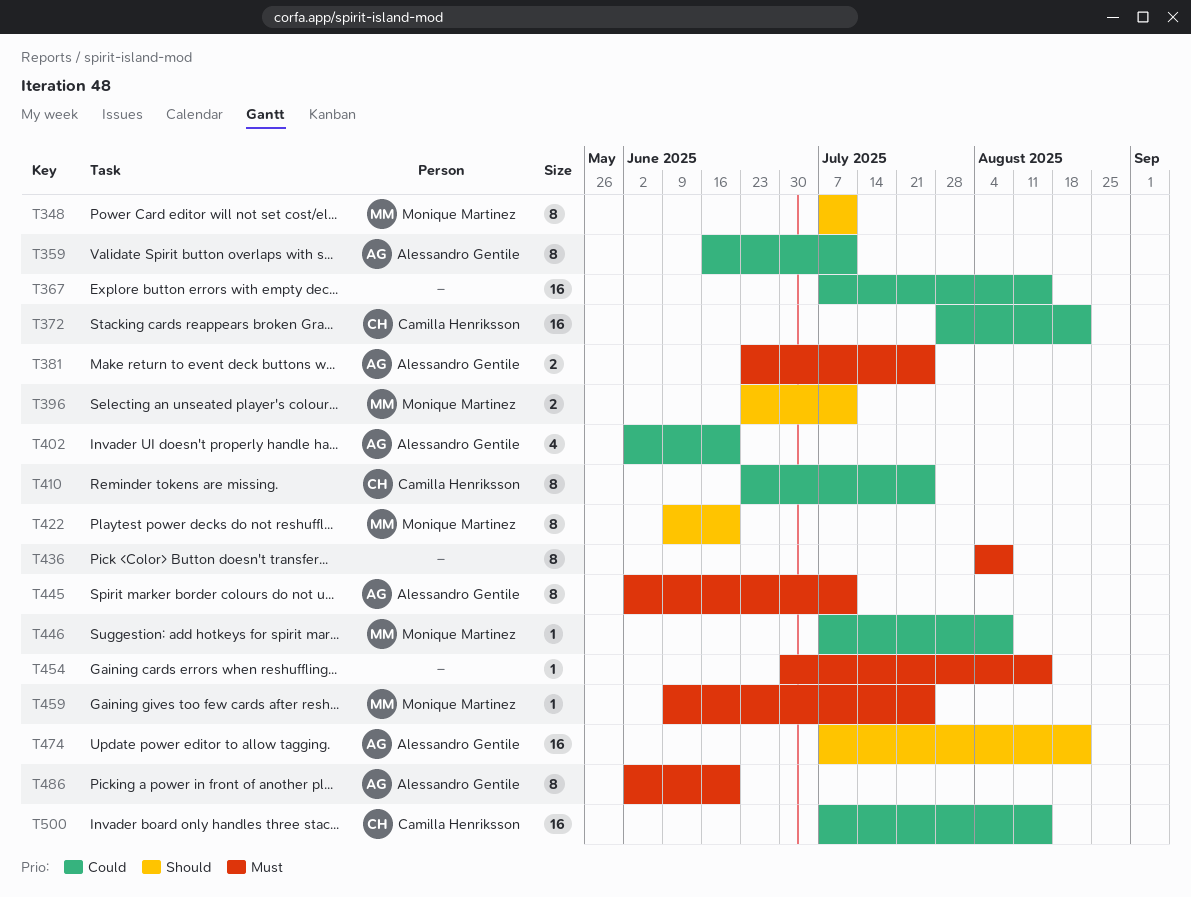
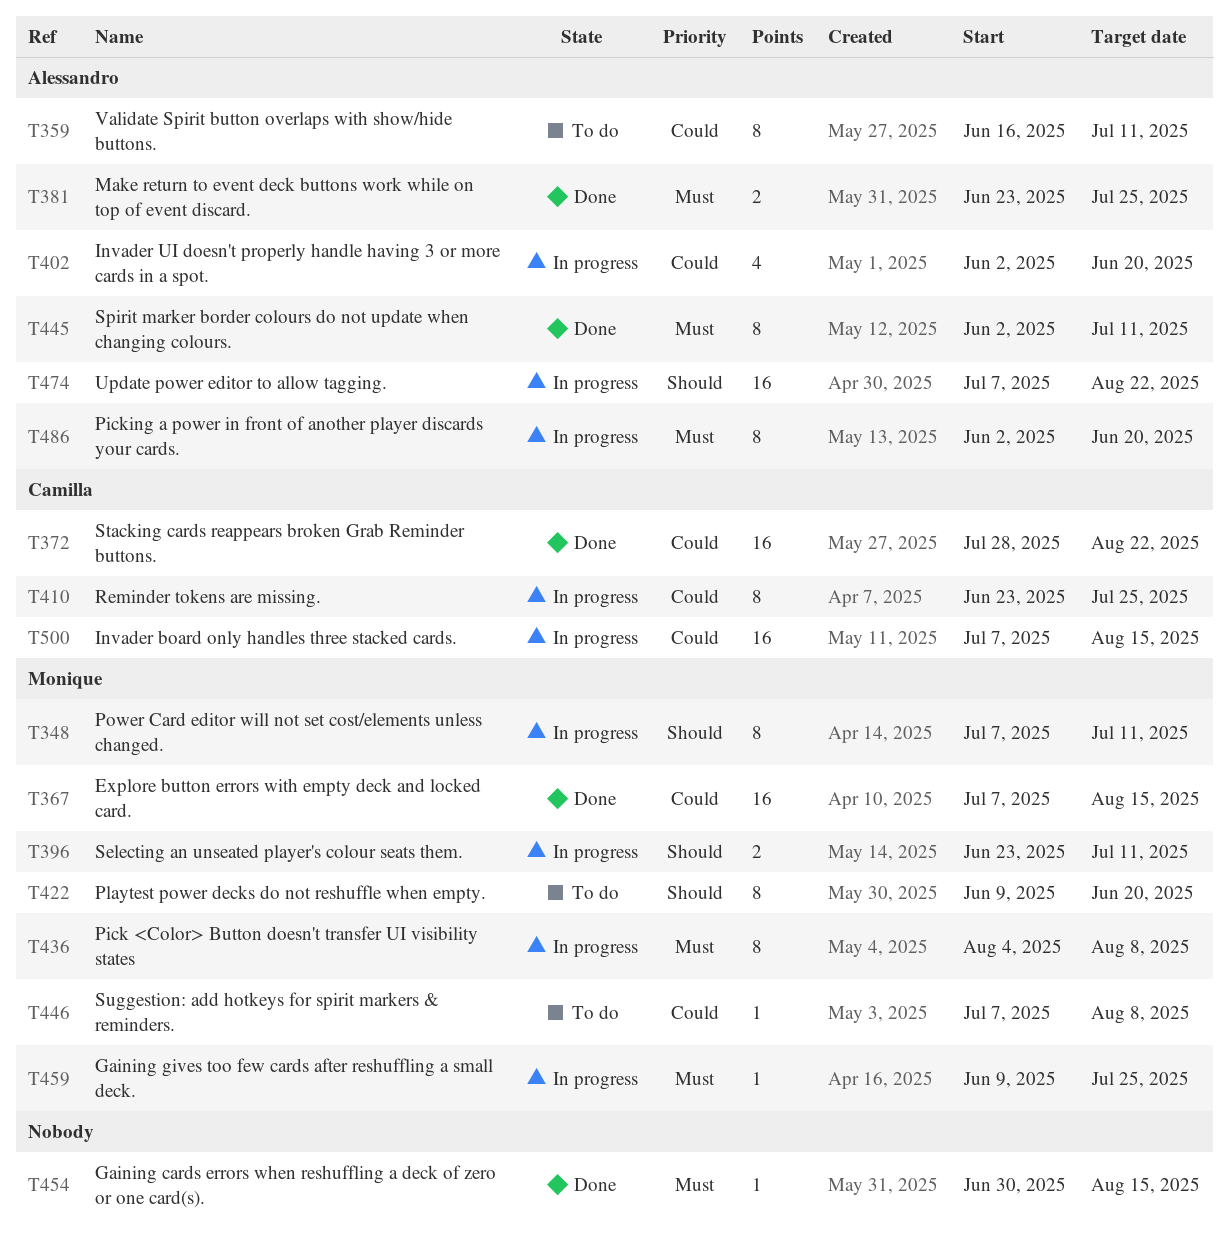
T367, owner: none -> Monique Martinez
T436, owner: none -> Monique Martinez

